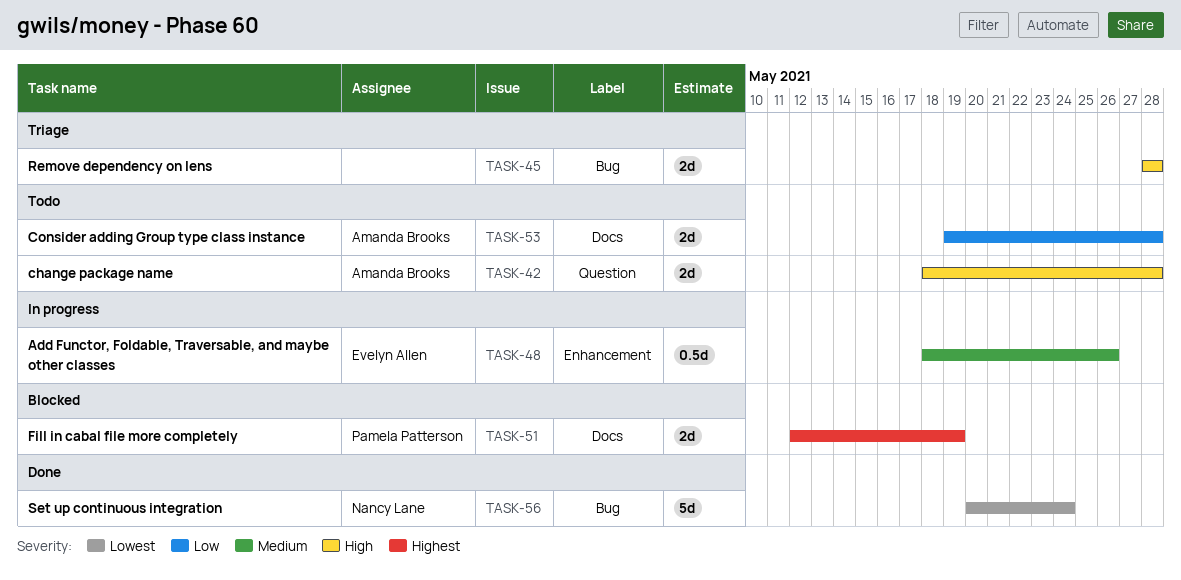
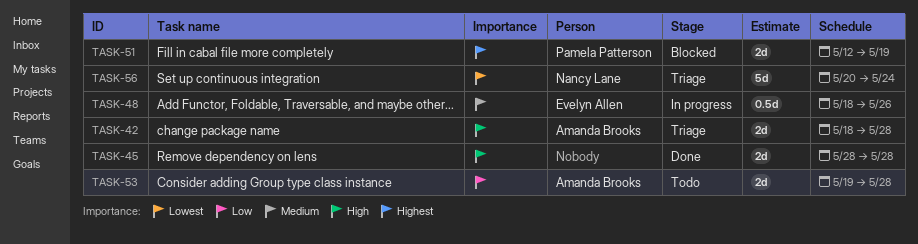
TASK-42, status: Todo -> Triage
TASK-45, status: Triage -> Done
TASK-56, status: Done -> Triage

